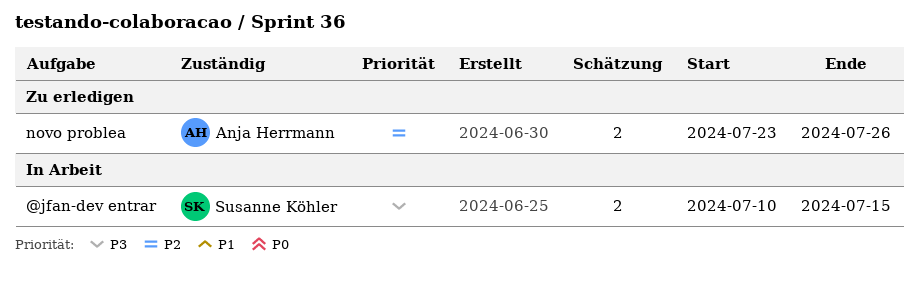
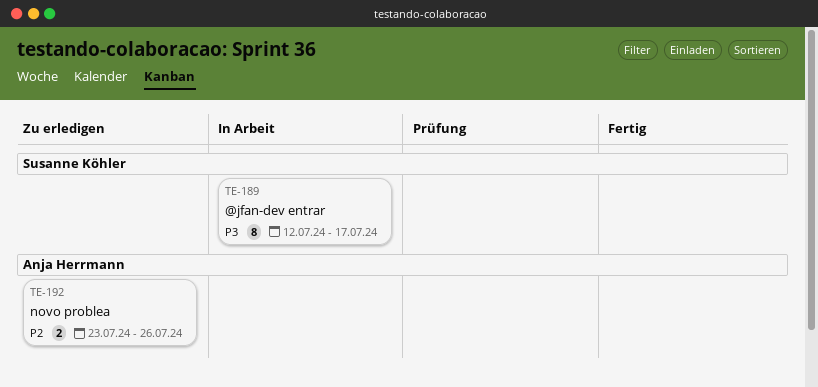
@jfan-dev entrar, estimate: 2 -> 8
@jfan-dev entrar, start: Jul 10 -> Jul 12
@jfan-dev entrar, due: Jul 15 -> Jul 17

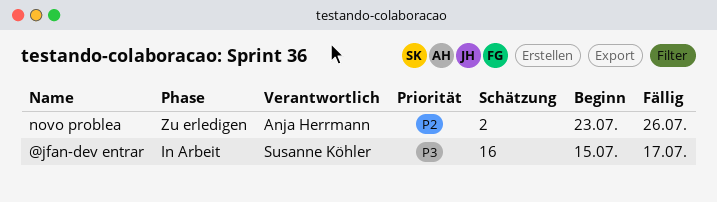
@jfan-dev entrar, estimate: 8 -> 16
@jfan-dev entrar, start: Jul 12 -> Jul 15

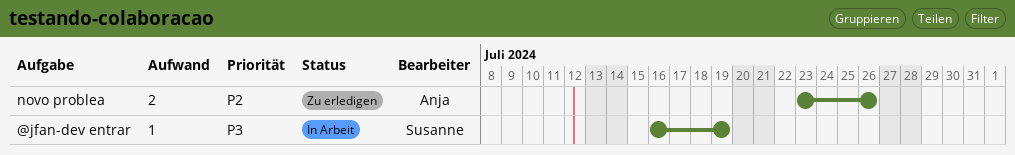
@jfan-dev entrar, estimate: 16 -> 1
@jfan-dev entrar, start: Jul 15 -> Jul 16
@jfan-dev entrar, due: Jul 17 -> Jul 19

